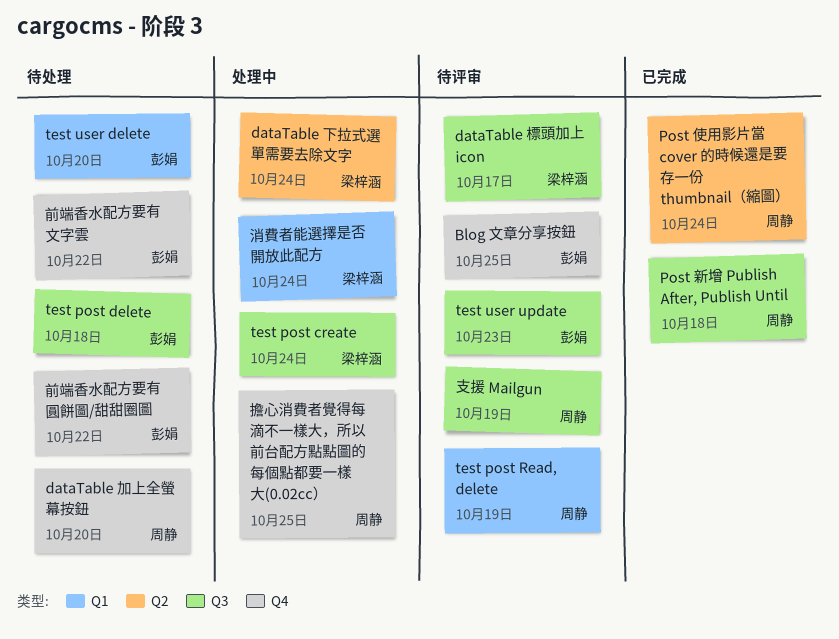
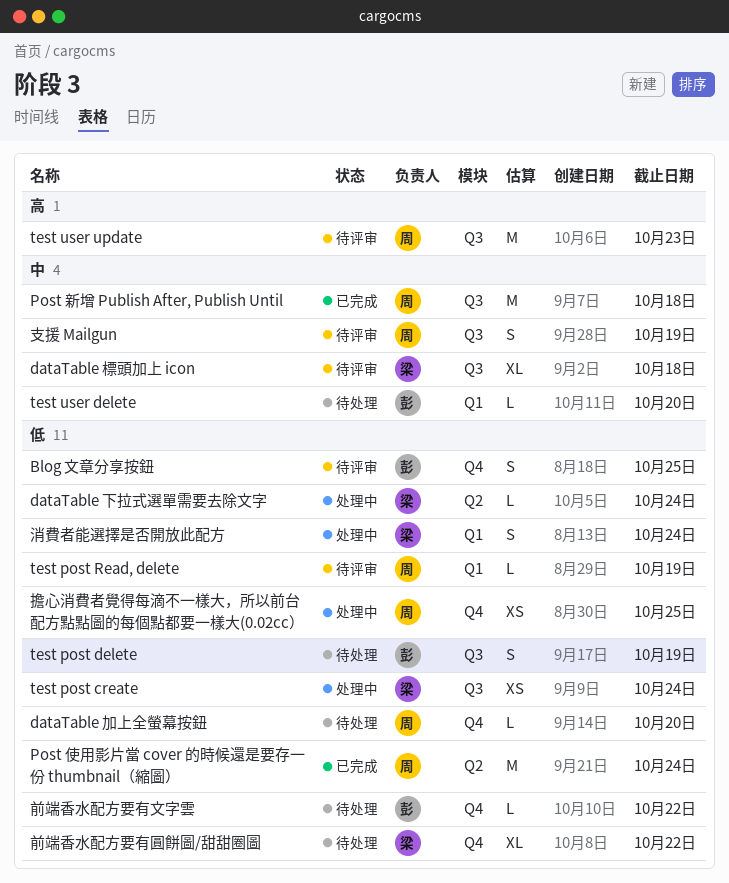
dataTable 標頭加上 icon, due: Oct 17 -> Oct 18
test post delete, due: Oct 18 -> Oct 19
test user update, owner: 彭娟 -> 周静
前端香水配方要有圓餅圖/甜甜圈圖, owner: 彭娟 -> 梁梓涵

